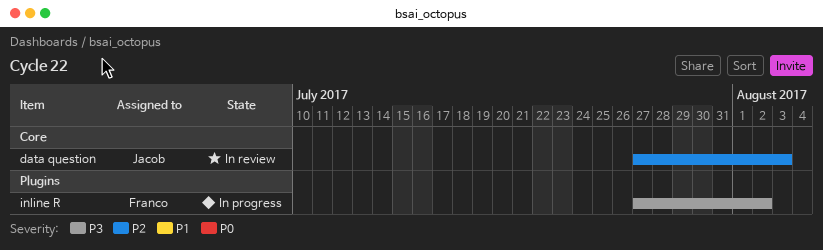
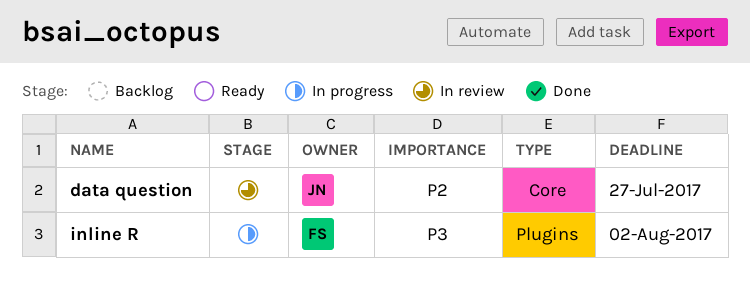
data question, due: Aug 3 -> Jul 27

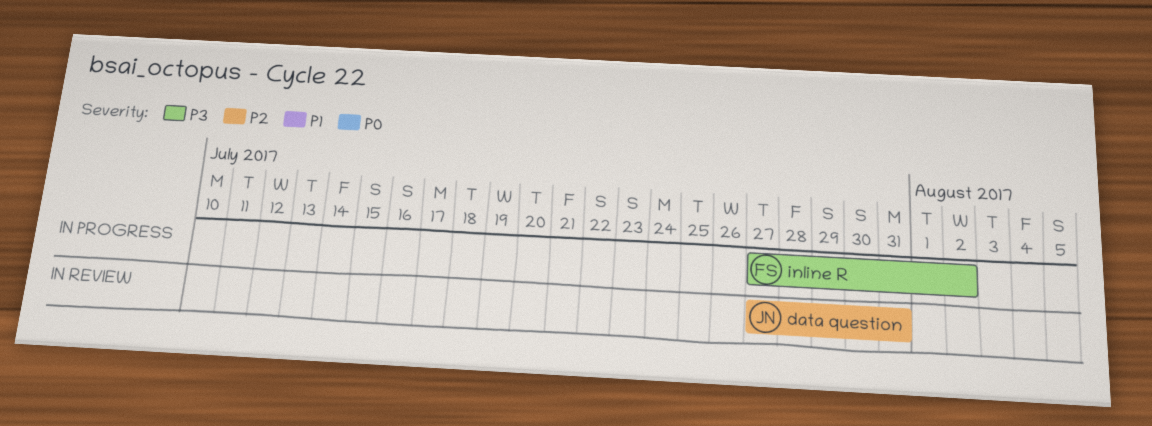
data question, due: Jul 27 -> Jul 31

